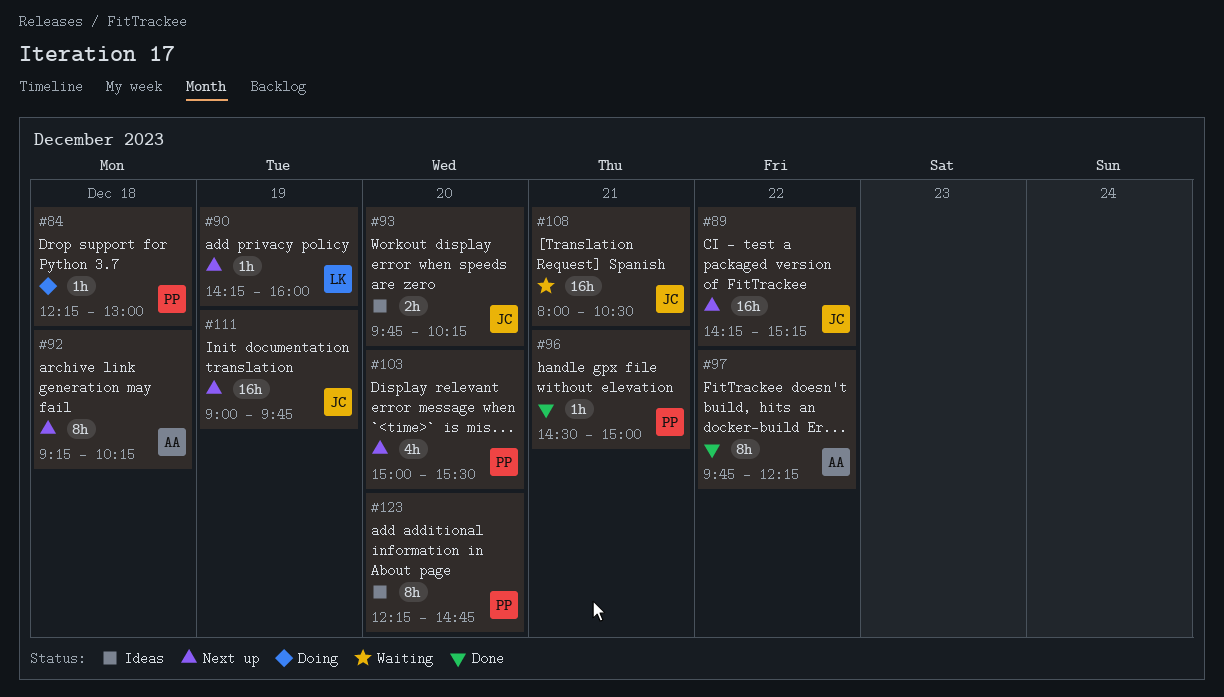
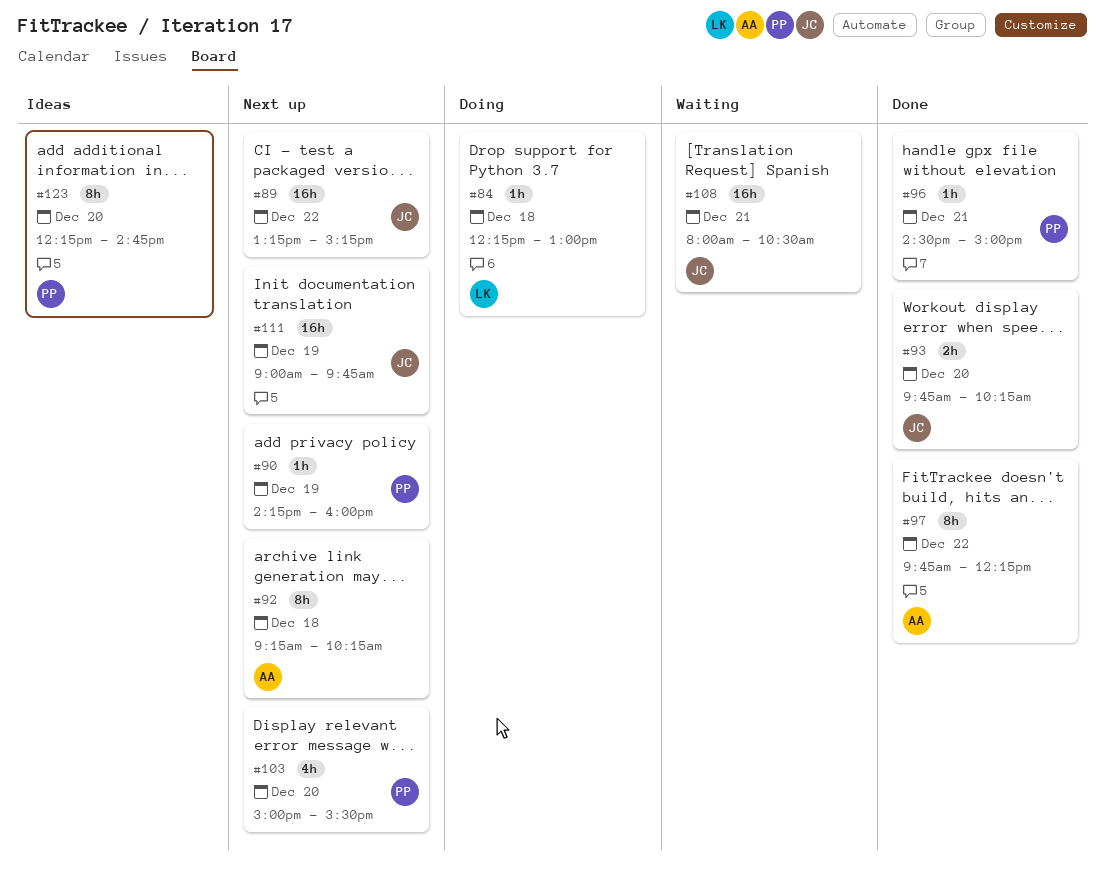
#84, owner: PP -> LK
#89, begins: 14:15 -> 13:15
#90, owner: LK -> PP
#93, status: Ideas -> Done

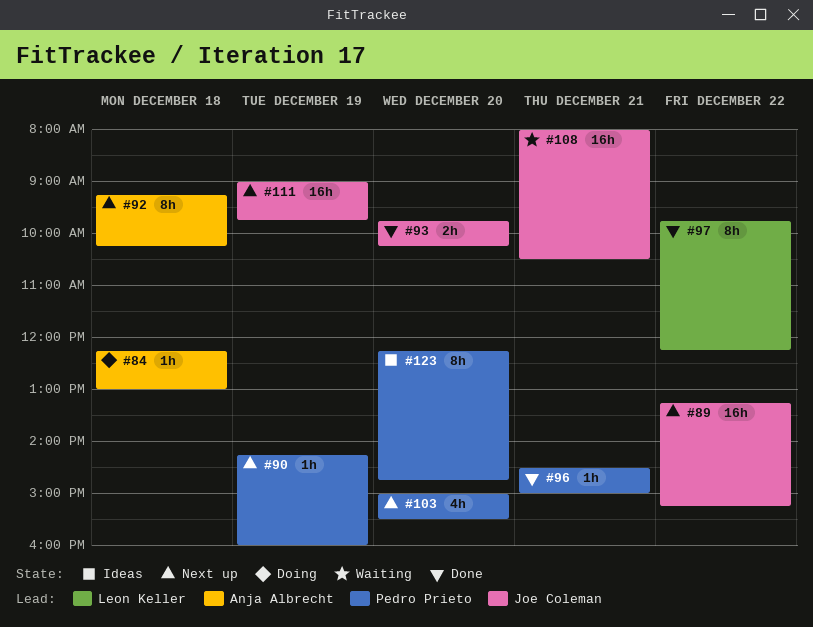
#84, owner: Leon Keller -> Anja Albrecht
#97, owner: Anja Albrecht -> Leon Keller

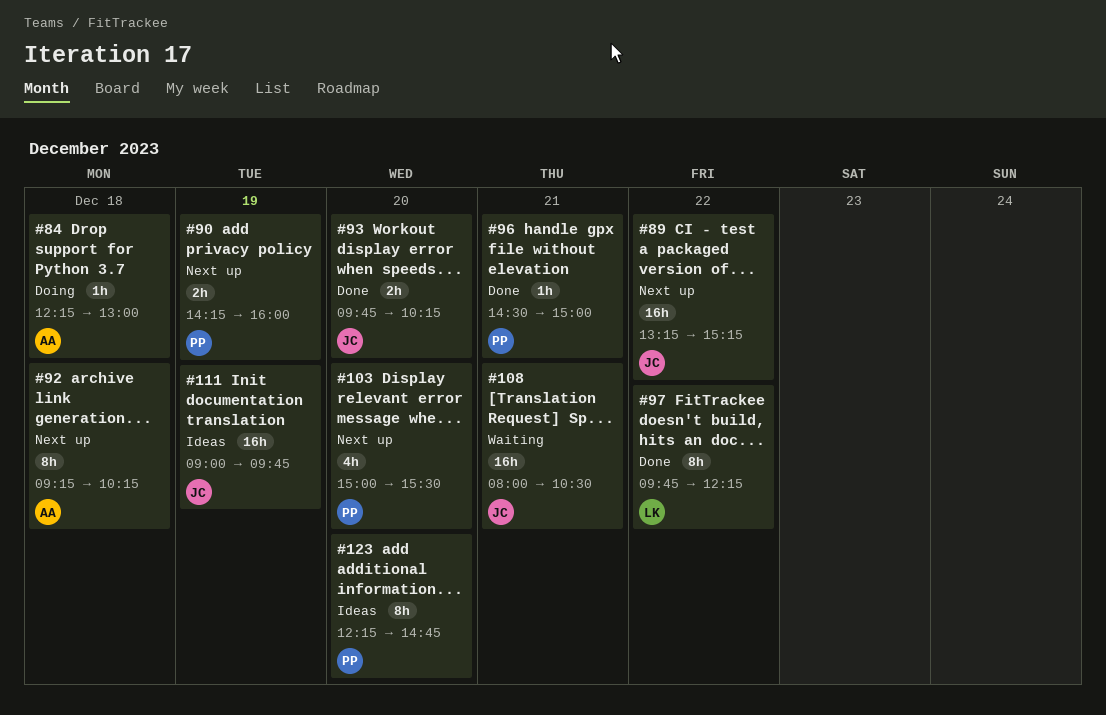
#90, estimate: 1h -> 2h
#111, status: Next up -> Ideas

